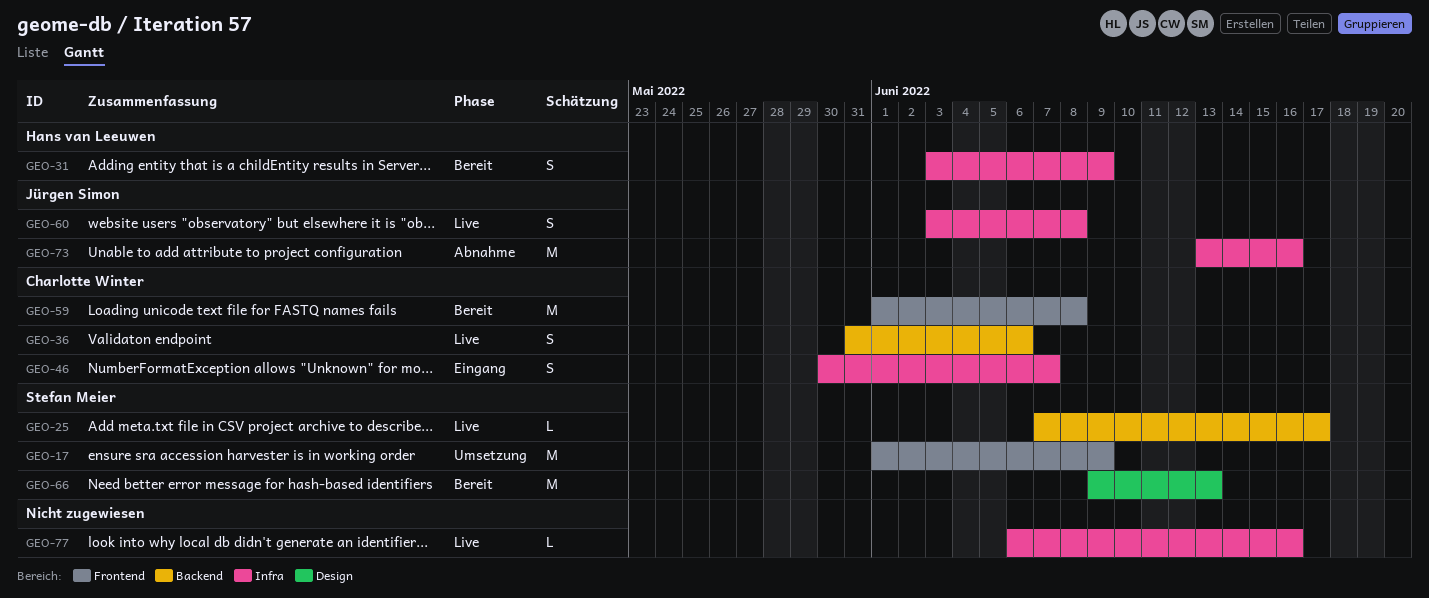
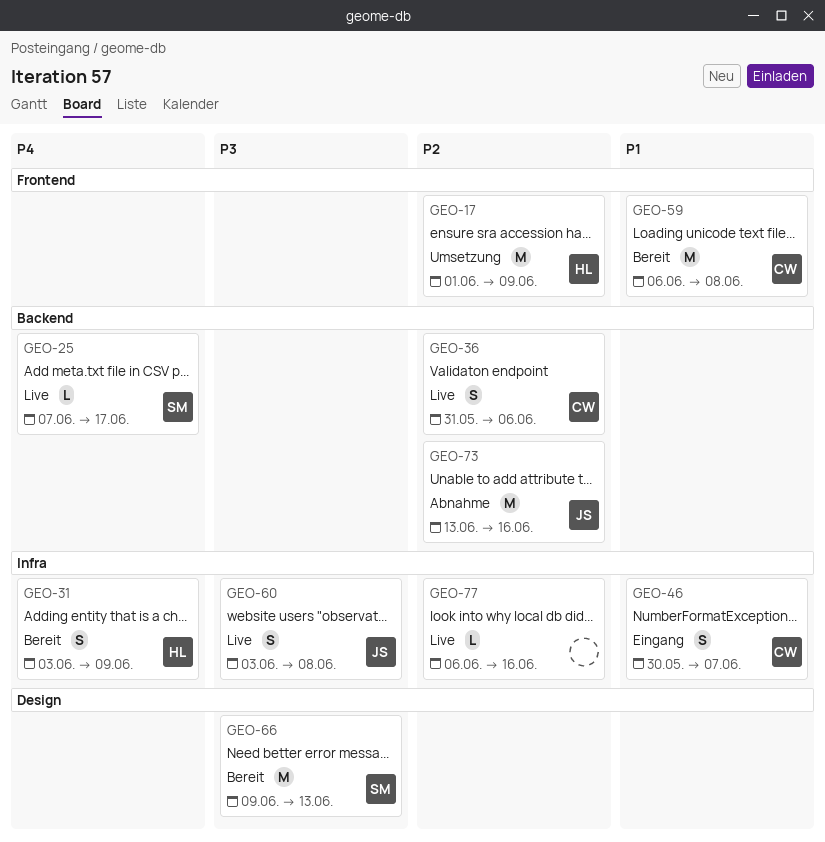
GEO-17, owner: Stefan Meier -> Hans van Leeuwen
GEO-59, start: Jun 1 -> Jun 6
GEO-73, label: Infra -> Backend

